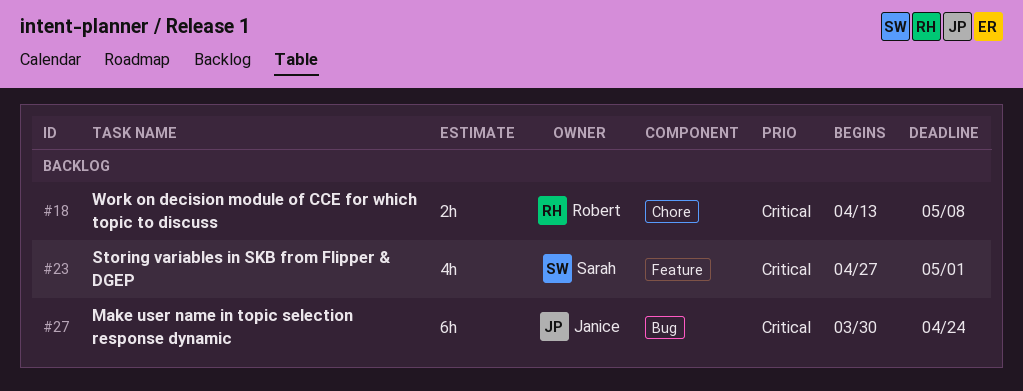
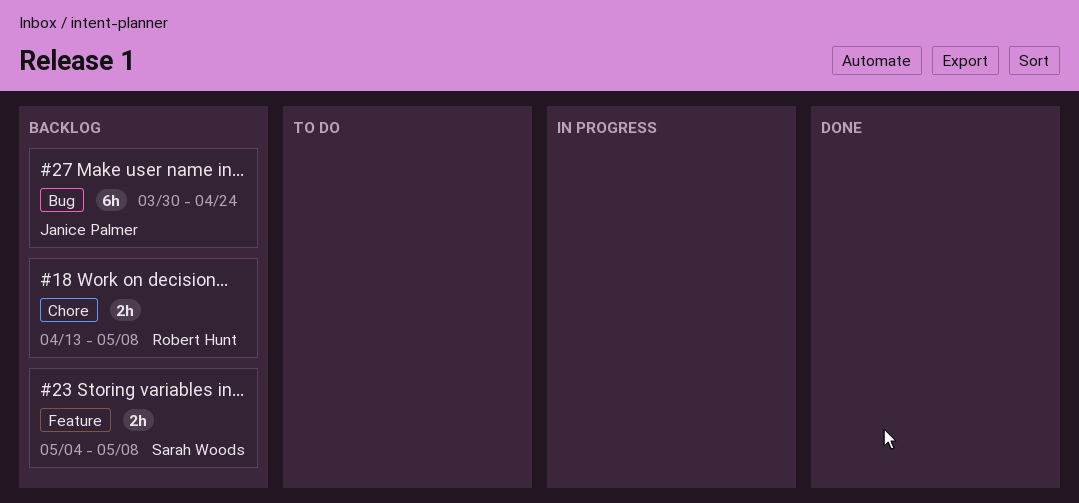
#23, estimate: 4h -> 2h
#23, start: Apr 27 -> May 4
#23, due: May 1 -> May 8

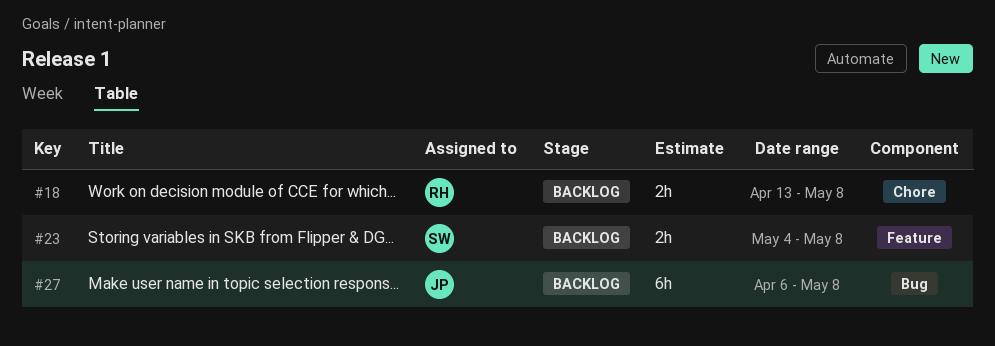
#27, start: Mar 30 -> Apr 6
#27, due: Apr 24 -> May 8

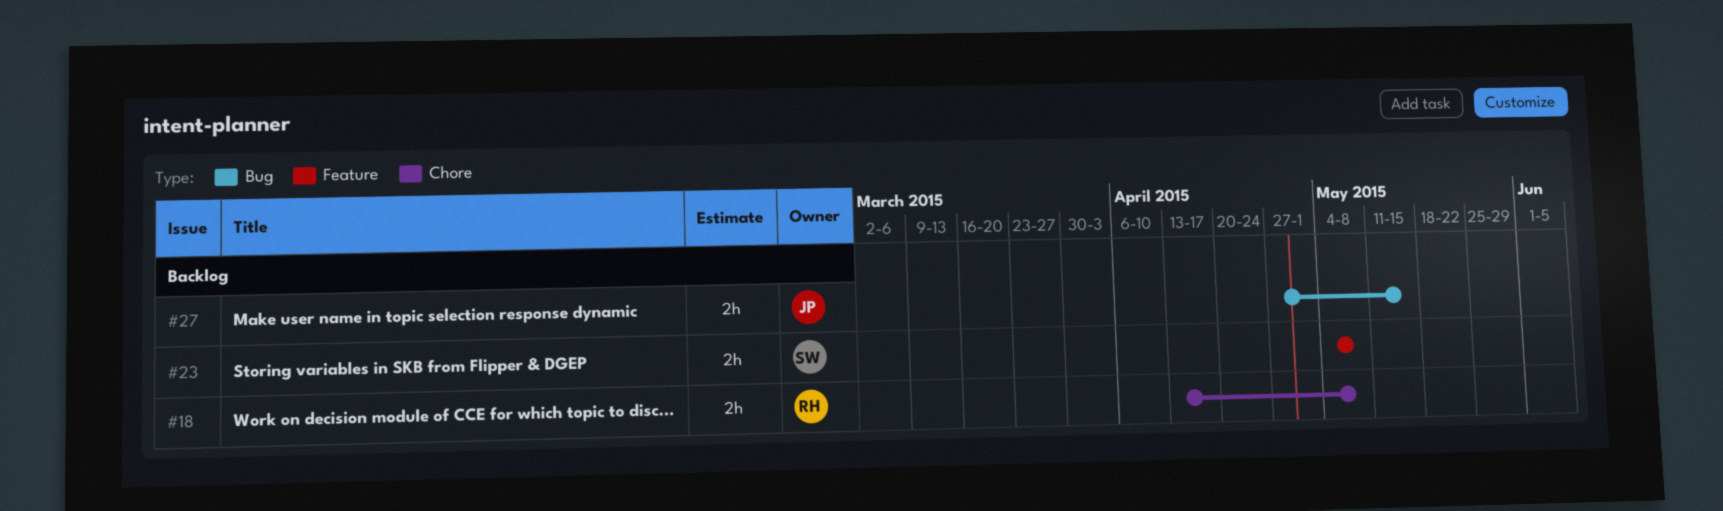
#27, estimate: 6h -> 2h
#27, start: Apr 6 -> Apr 27
#27, due: May 8 -> May 15

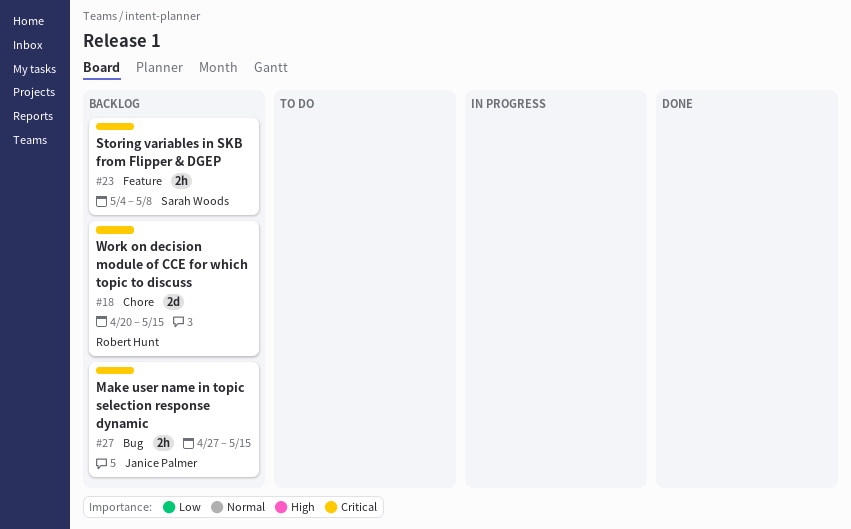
#18, estimate: 2h -> 2d
#18, start: Apr 13 -> Apr 20
#18, due: May 8 -> May 15

